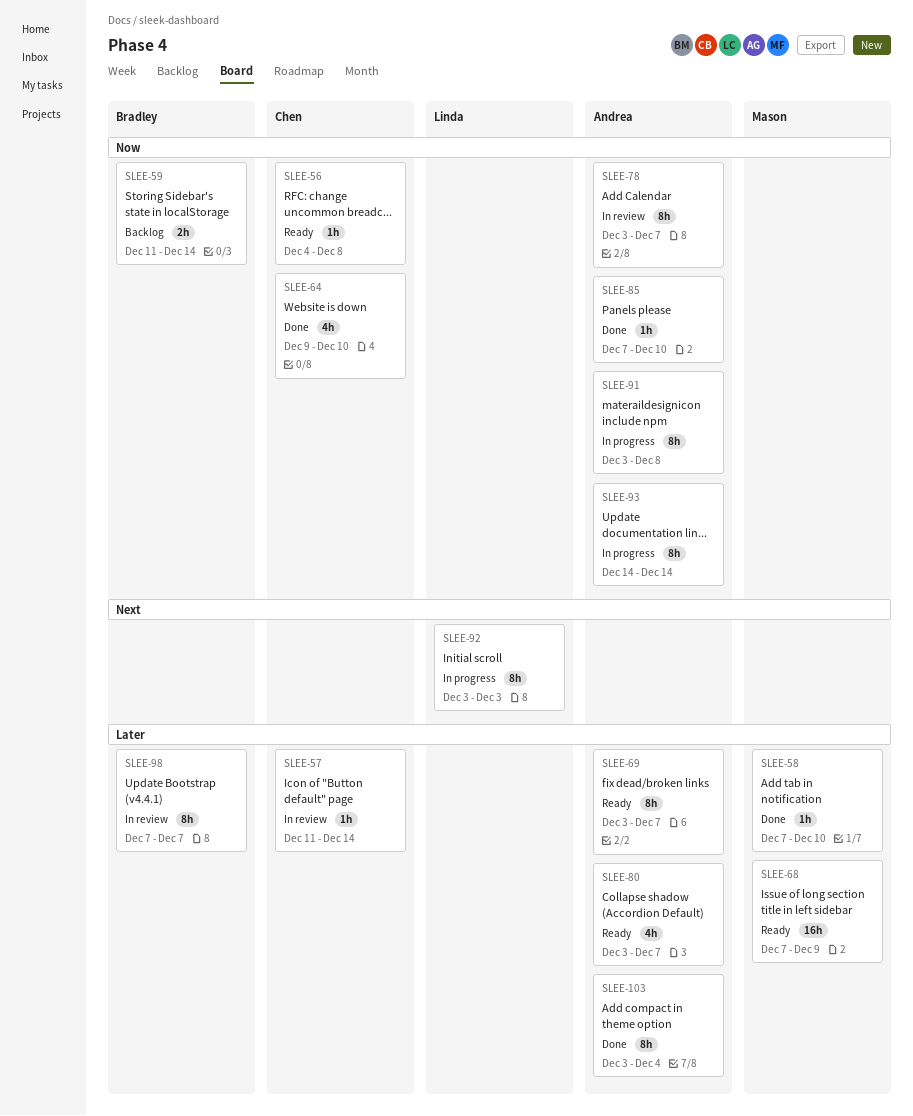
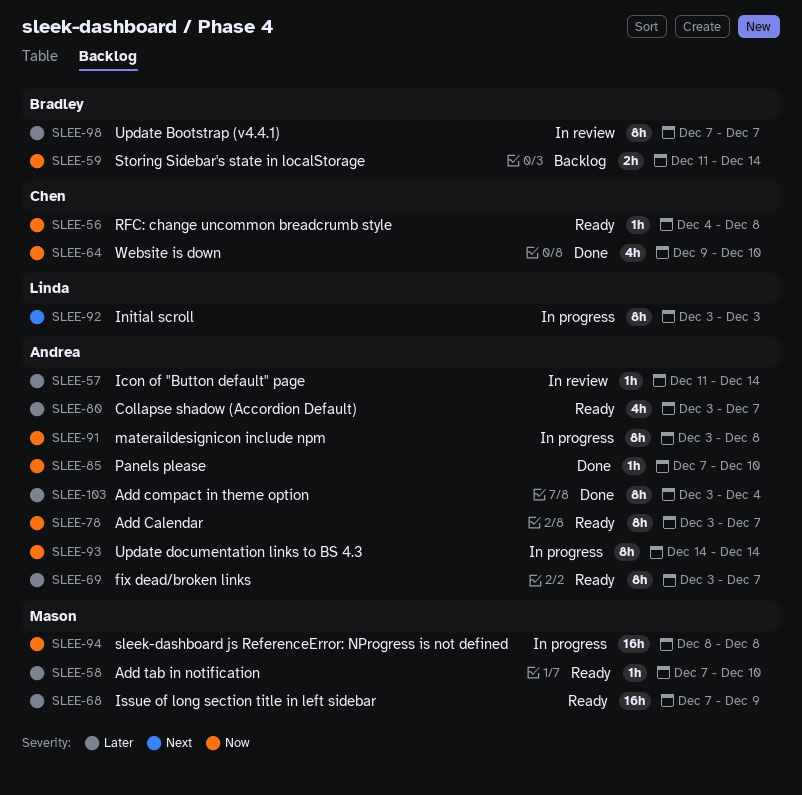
SLEE-57, owner: Chen -> Andrea
SLEE-58, status: Done -> Ready
SLEE-78, status: In review -> Ready
SLEE-94: none -> present

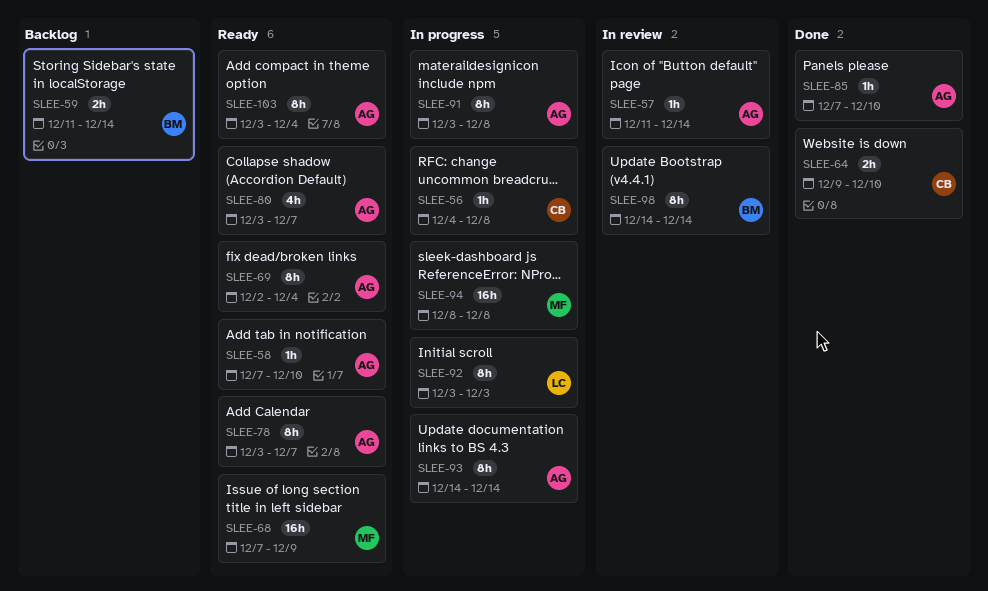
SLEE-56, status: Ready -> In progress
SLEE-58, owner: Mason -> Andrea
SLEE-64, estimate: 4h -> 2h
SLEE-69, start: Dec 3 -> Dec 2
SLEE-69, due: Dec 7 -> Dec 4
SLEE-98, start: Dec 7 -> Dec 14
SLEE-98, due: Dec 7 -> Dec 14
SLEE-103, status: Done -> Ready

